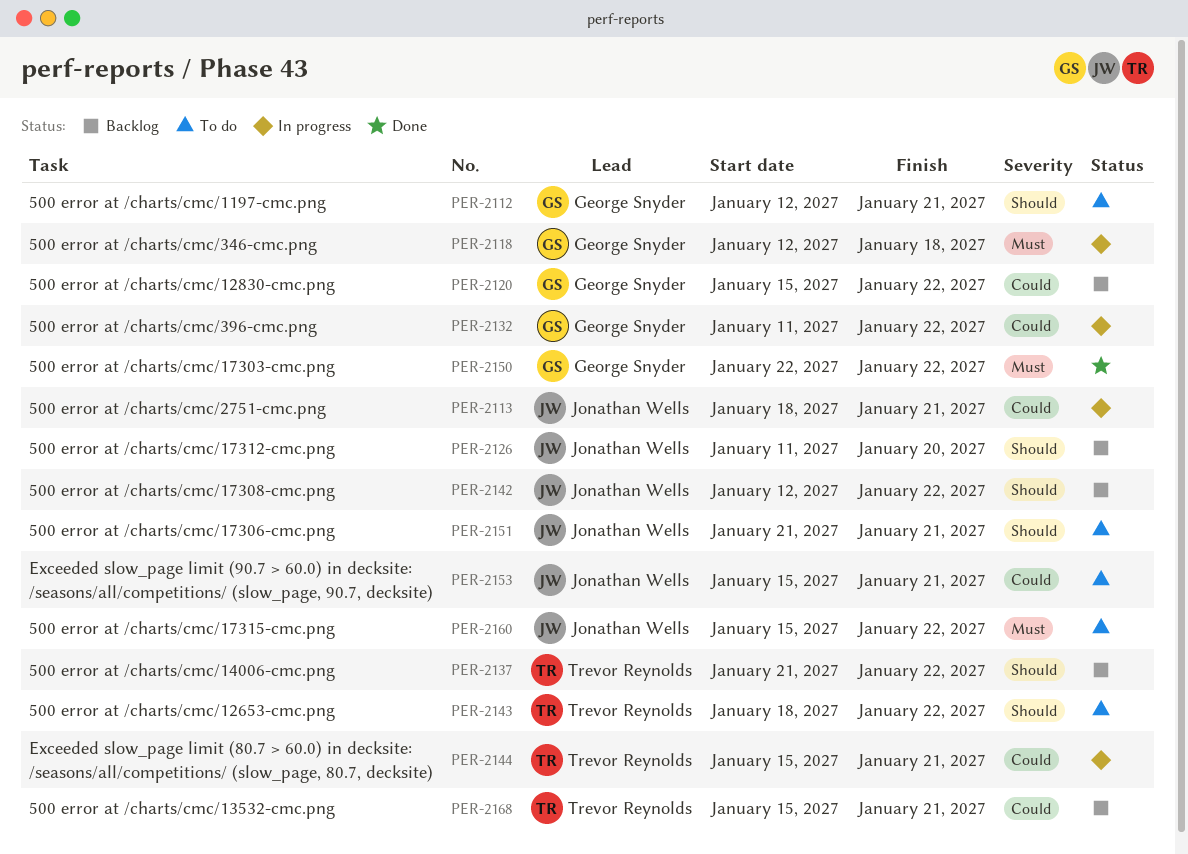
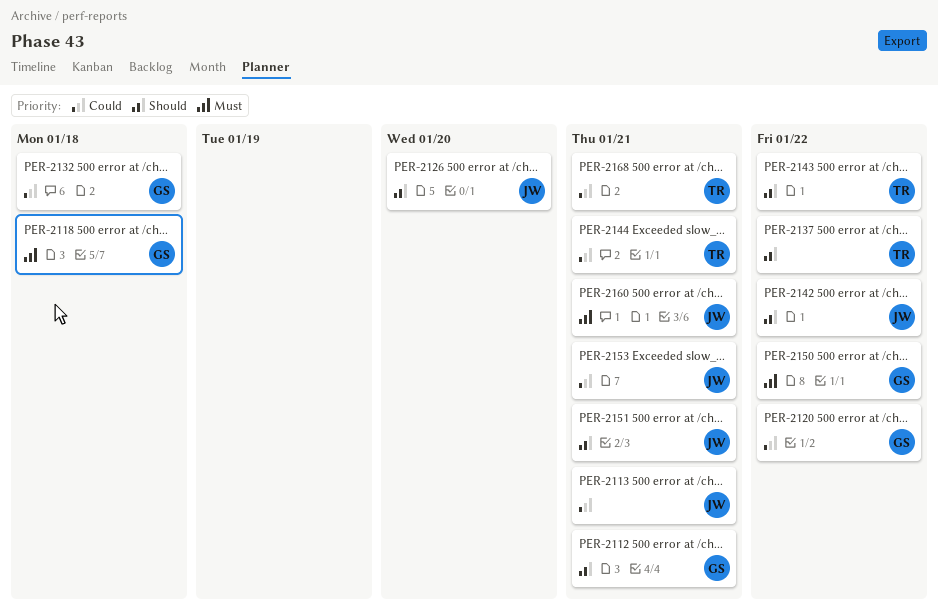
PER-2132, due: Jan 22 -> Jan 18
PER-2160, due: Jan 22 -> Jan 21

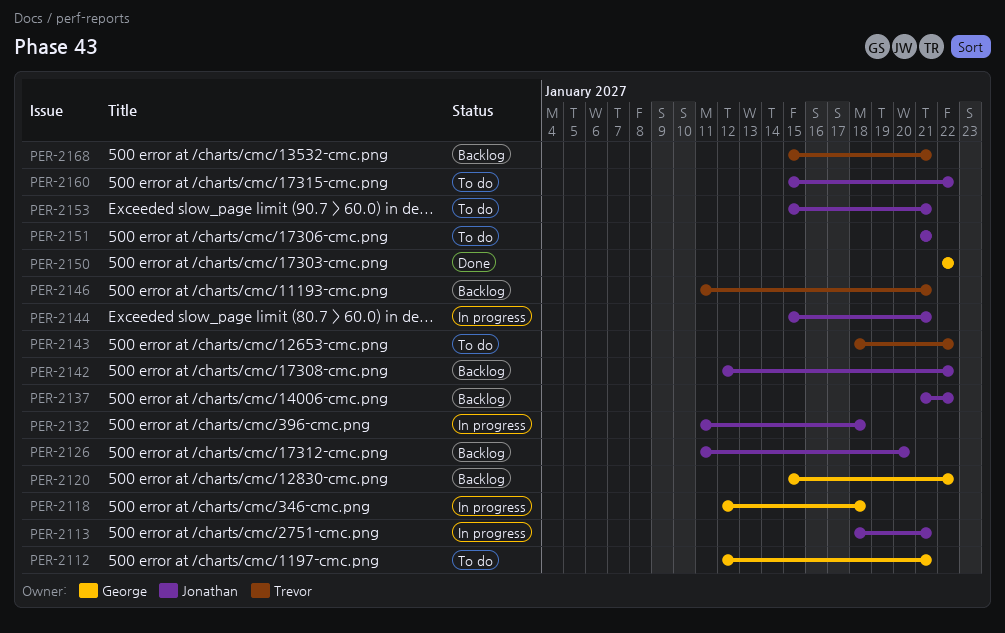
PER-2132, owner: George -> Jonathan
PER-2137, owner: Trevor -> Jonathan
PER-2144, owner: Trevor -> Jonathan
PER-2146: none -> present
PER-2160, due: Jan 21 -> Jan 22

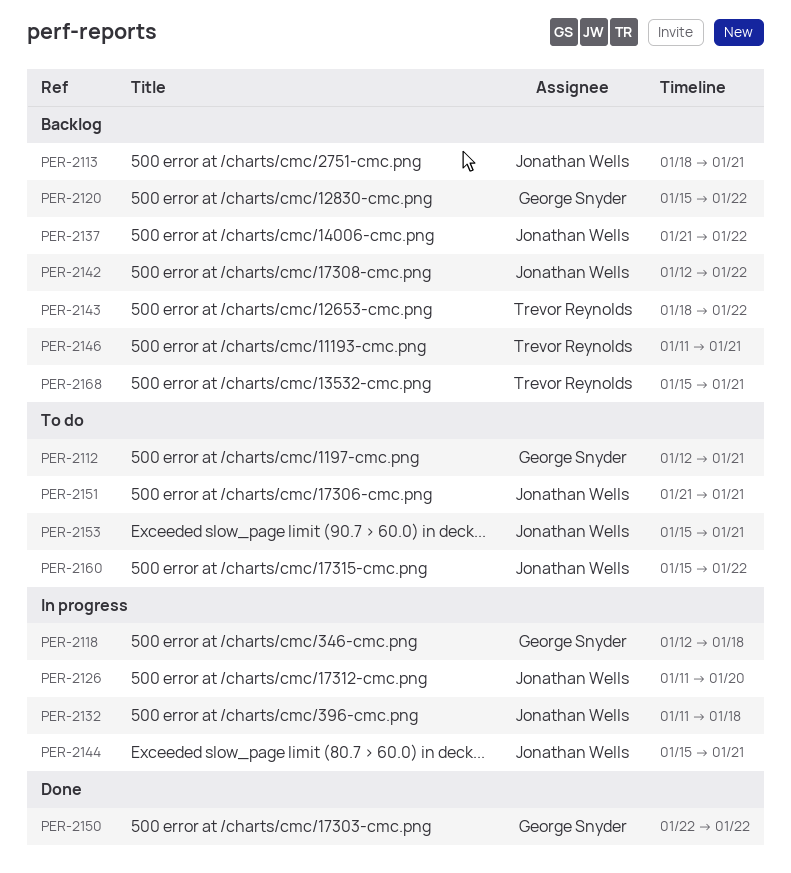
PER-2113, status: In progress -> Backlog
PER-2126, status: Backlog -> In progress
PER-2143, status: To do -> Backlog

